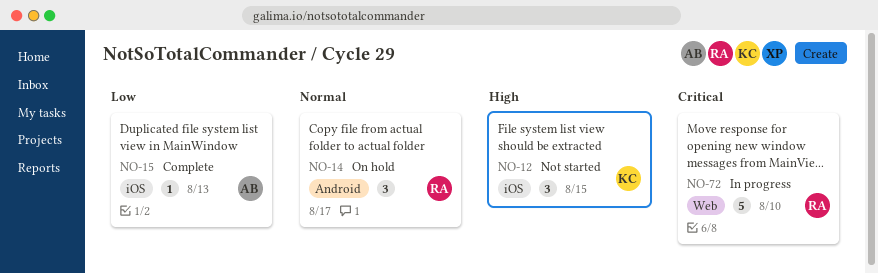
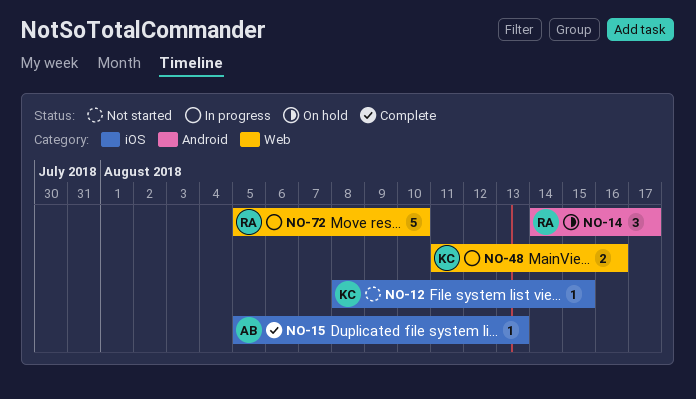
NO-12, estimate: 3 -> 1
NO-48: none -> present

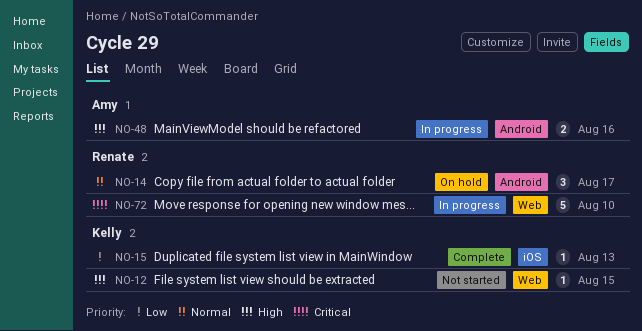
NO-12, label: iOS -> Web
NO-15, owner: Amy -> Kelly
NO-48, owner: Kelly -> Amy
NO-48, label: Web -> Android

